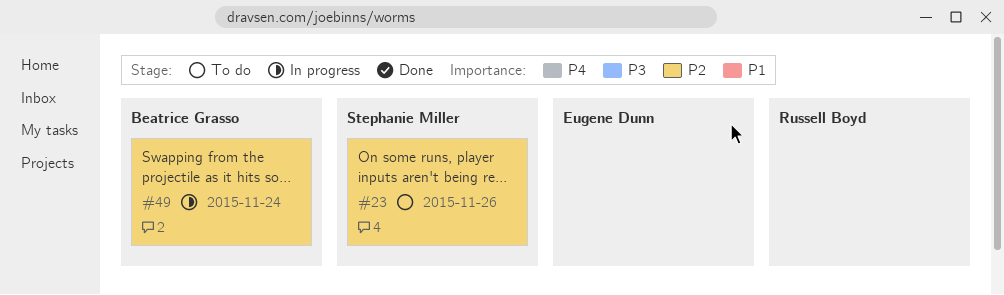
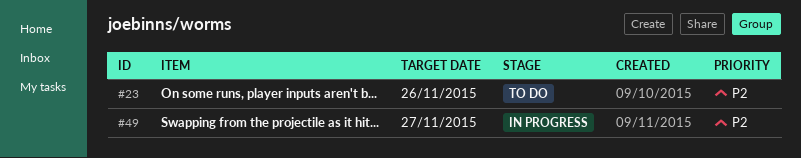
#49, due: Nov 24 -> Nov 27

